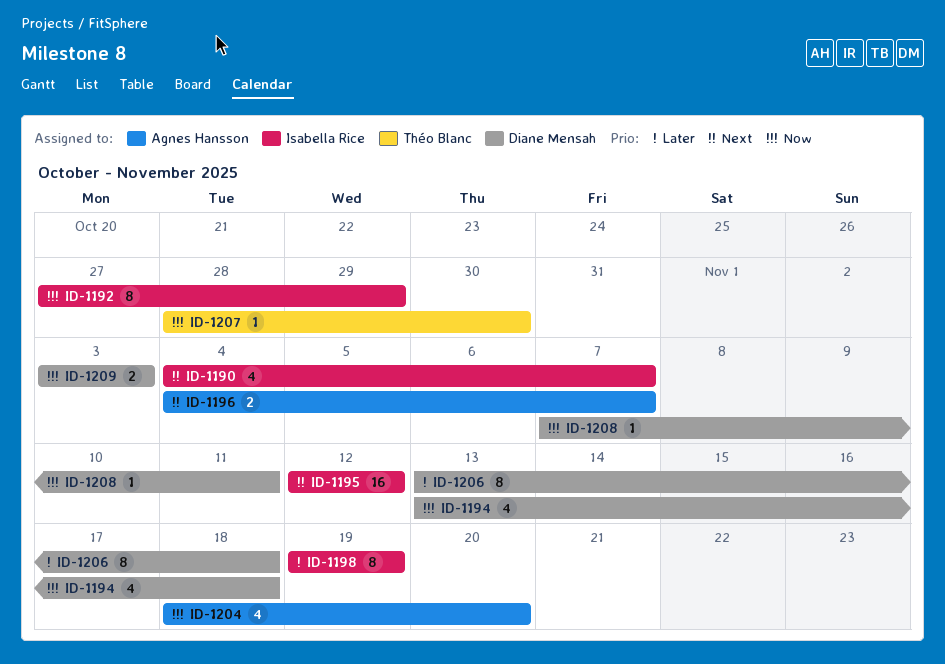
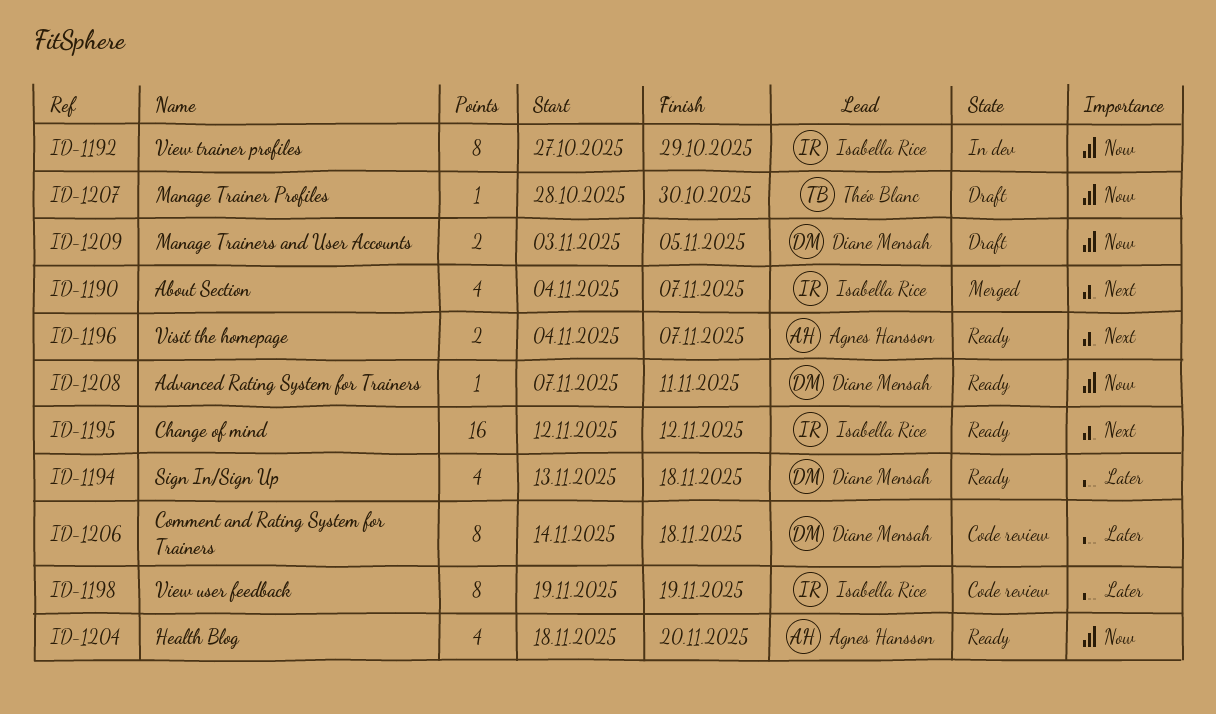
ID-1194, priority: Now -> Later
ID-1206, start: Nov 13 -> Nov 14
ID-1209, due: Nov 3 -> Nov 5

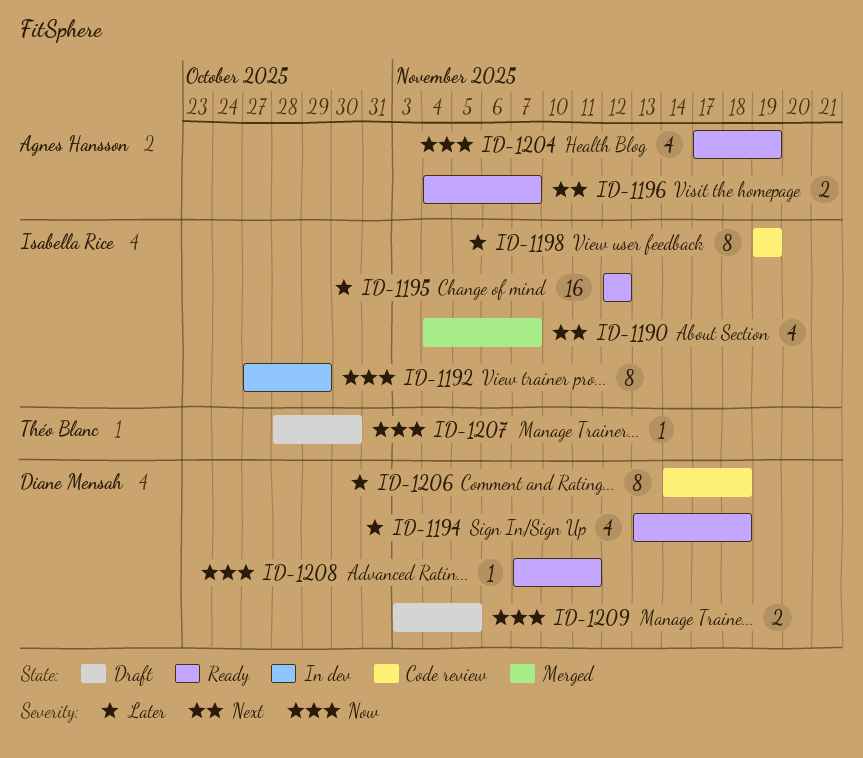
ID-1195, priority: Next -> Later
ID-1204, start: Nov 18 -> Nov 17
ID-1204, due: Nov 20 -> Nov 19

